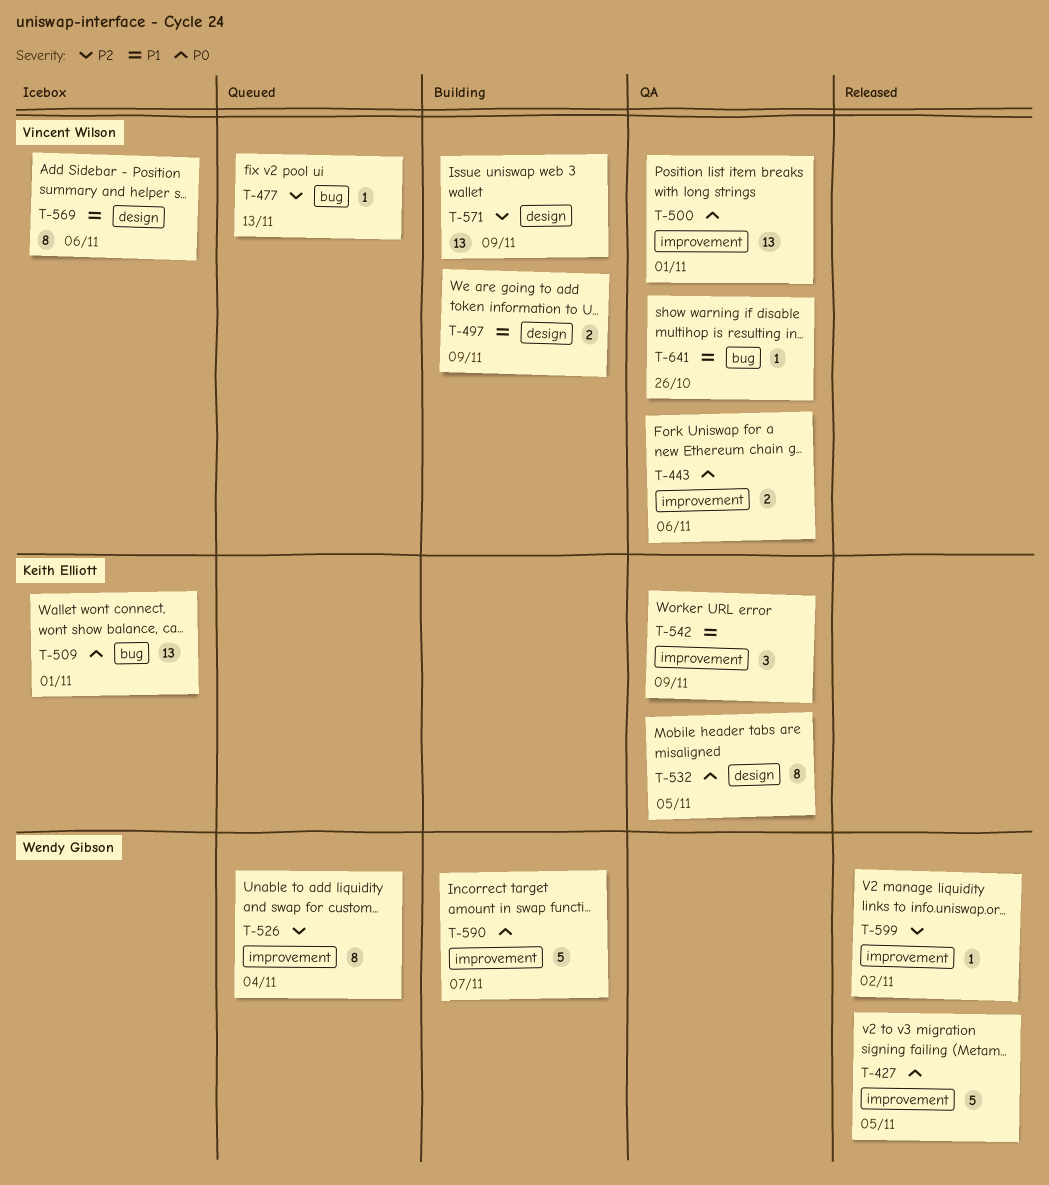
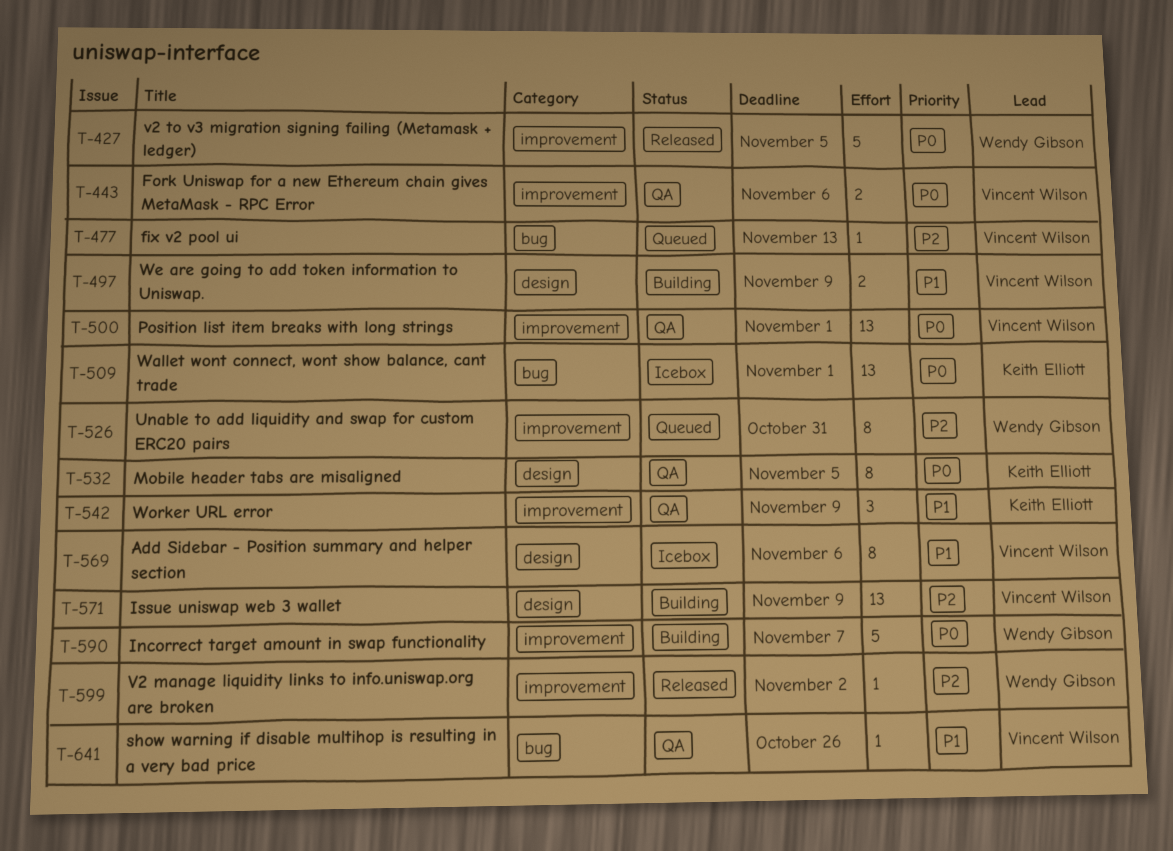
T-526, due: Nov 4 -> Oct 31

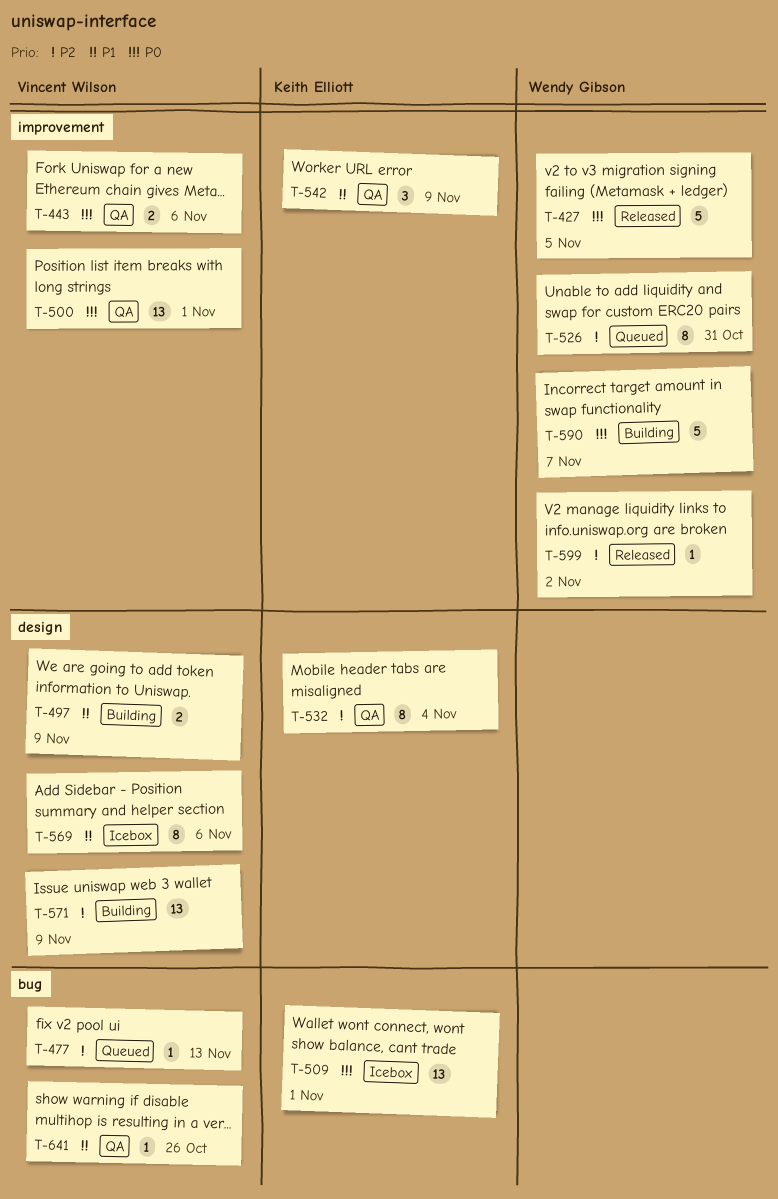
T-532, priority: P0 -> P2
T-532, due: Nov 5 -> Nov 4

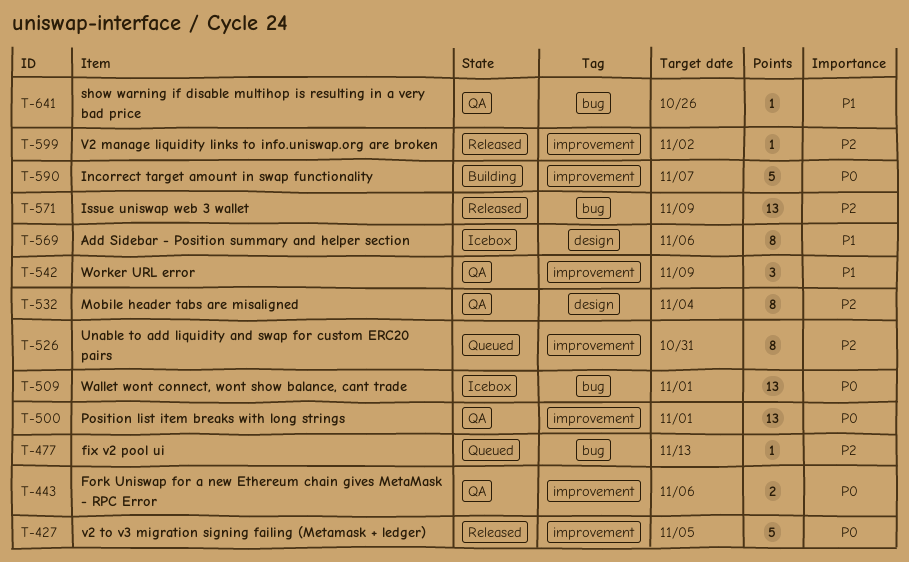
T-497: present -> none
T-571, status: Building -> Released
T-571, label: design -> bug

